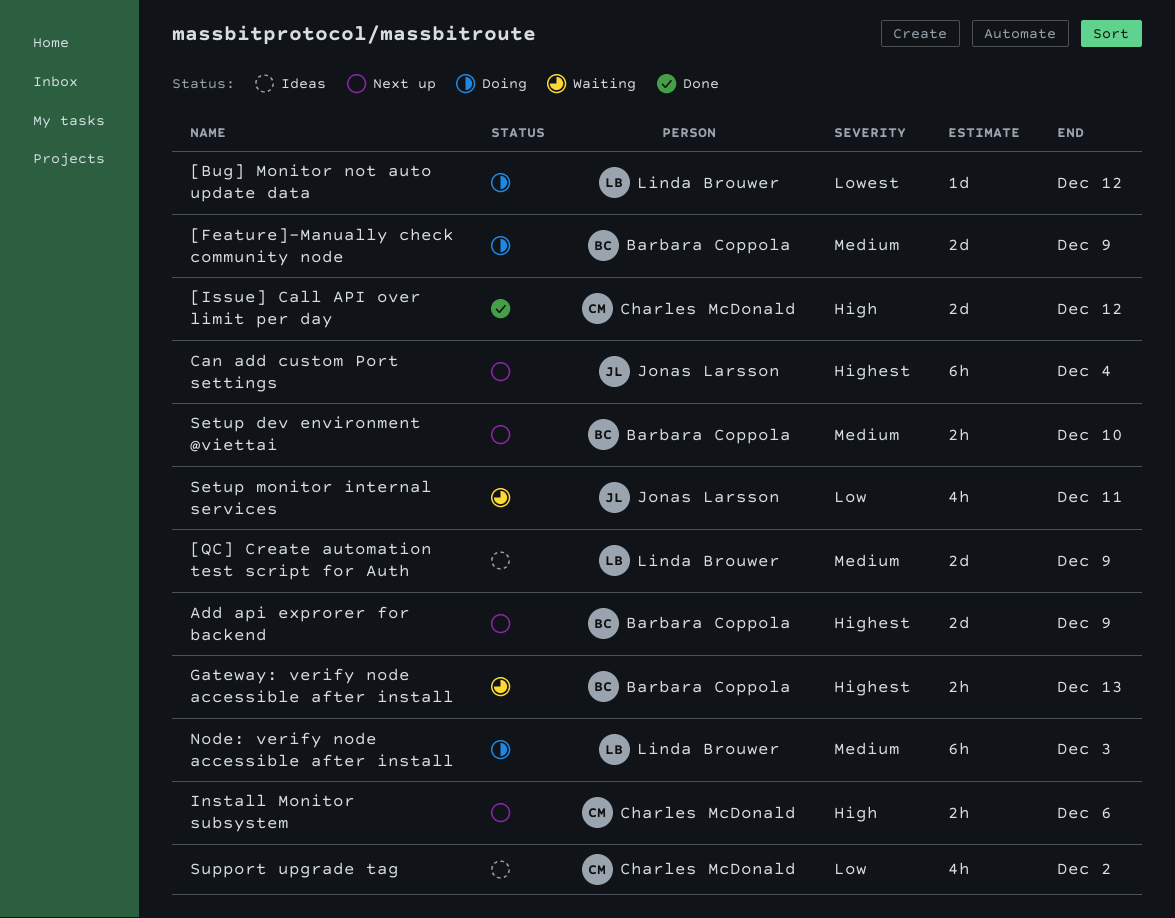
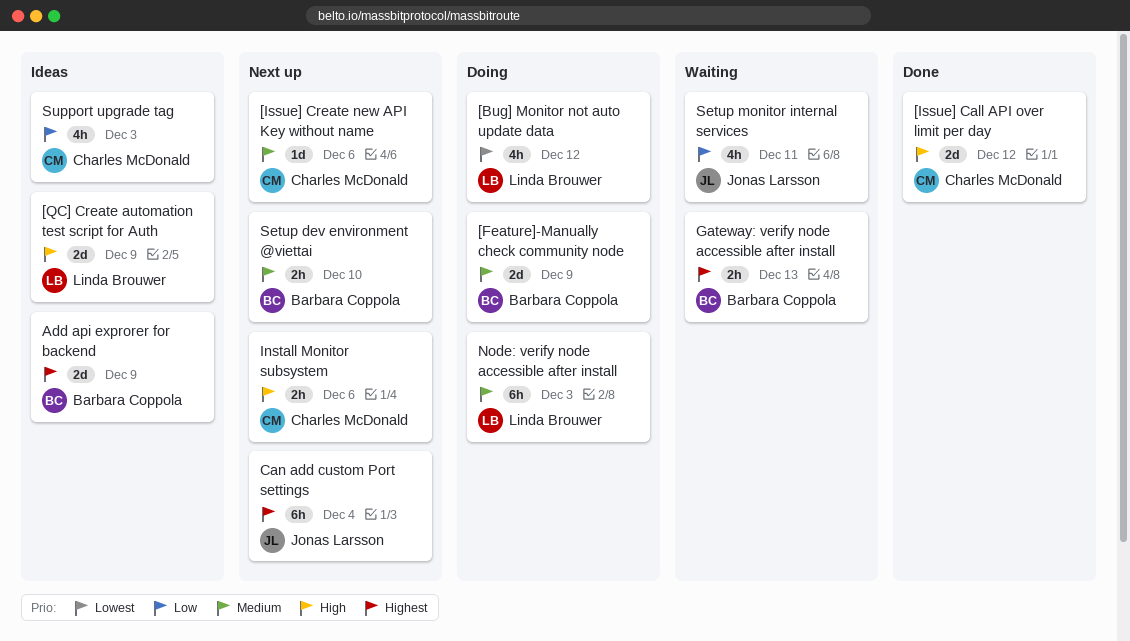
[Bug] Monitor not auto update data, estimate: 1d -> 4h
[Issue] Create new API Key without name: none -> present
[QC] Create automation test script for Auth, priority: Medium -> High
Add api exprorer for backend, status: Next up -> Ideas
Support upgrade tag, due: Dec 2 -> Dec 3

